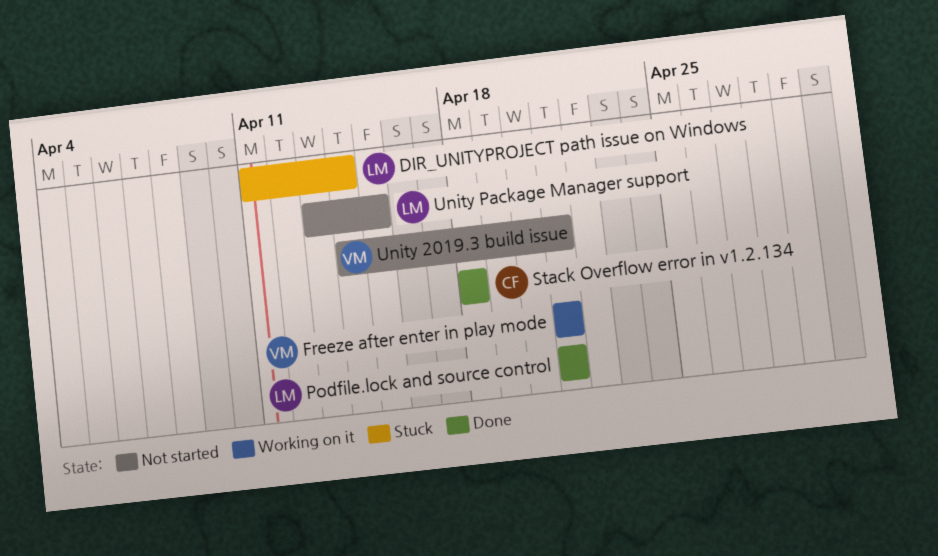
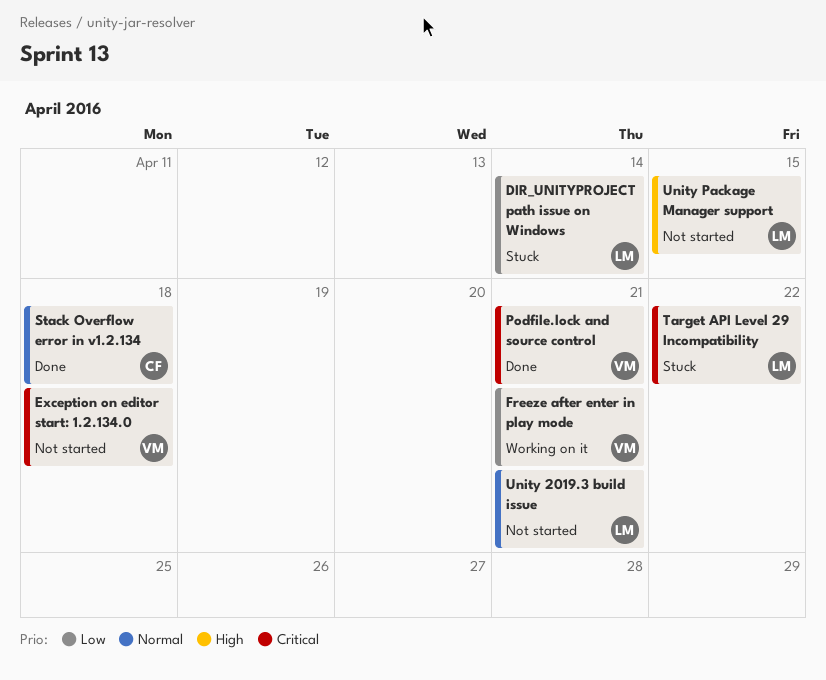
Exception on editor start: 1.2.134.0: none -> present
Podfile.lock and source control, owner: LM -> VM
Target API Level 29 Incompatibility: none -> present
Unity 2019.3 build issue, owner: VM -> LM

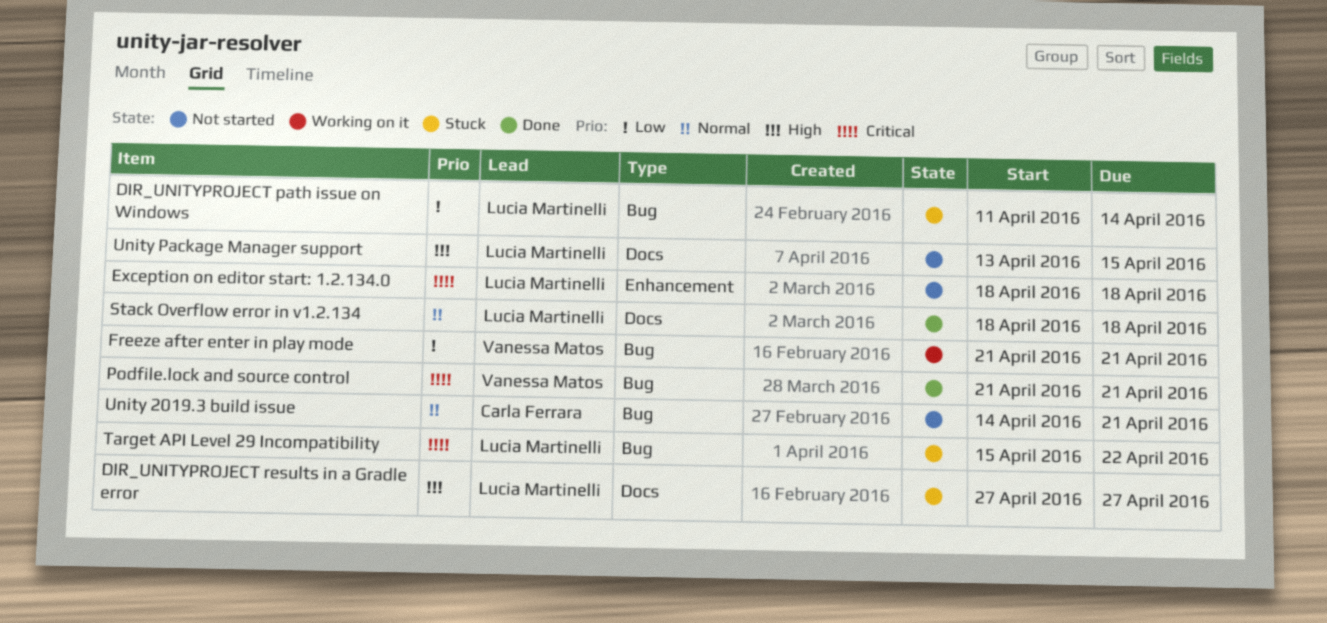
DIR_UNITYPROJECT results in a Gradle error: none -> present
Exception on editor start: 1.2.134.0, owner: Vanessa Matos -> Lucia Martinelli
Stack Overflow error in v1.2.134, owner: Carla Ferrara -> Lucia Martinelli
Unity 2019.3 build issue, owner: Lucia Martinelli -> Carla Ferrara

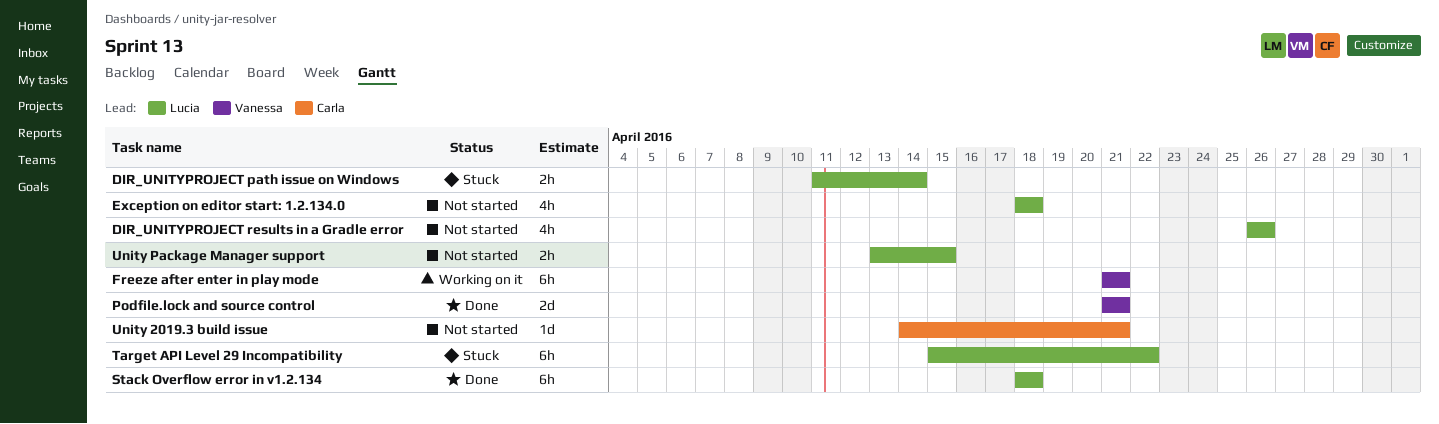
DIR_UNITYPROJECT results in a Gradle error, status: Stuck -> Not started
DIR_UNITYPROJECT results in a Gradle error, start: Apr 27 -> Apr 26
DIR_UNITYPROJECT results in a Gradle error, due: Apr 27 -> Apr 26

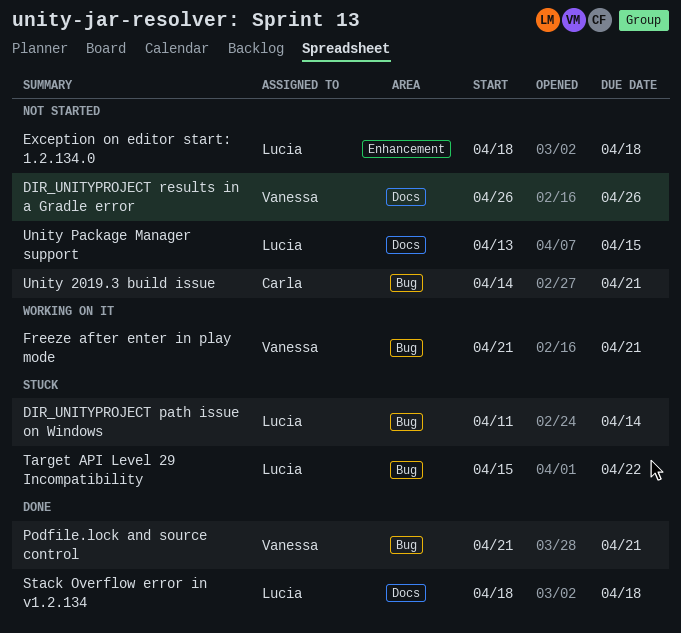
DIR_UNITYPROJECT results in a Gradle error, owner: Lucia -> Vanessa

